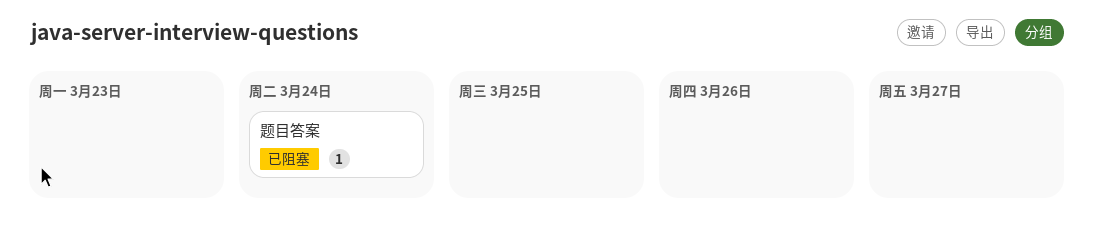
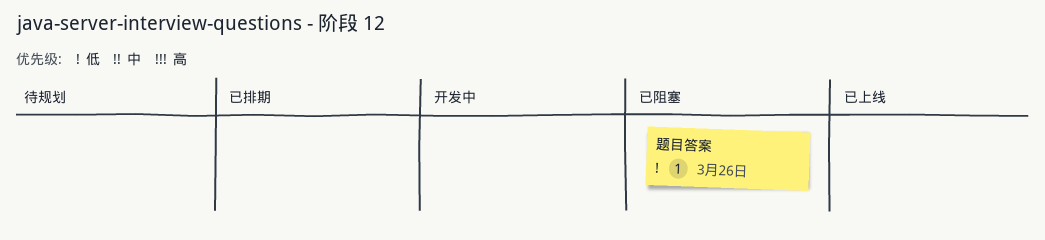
题目答案, due: Mar 24 -> Mar 26

